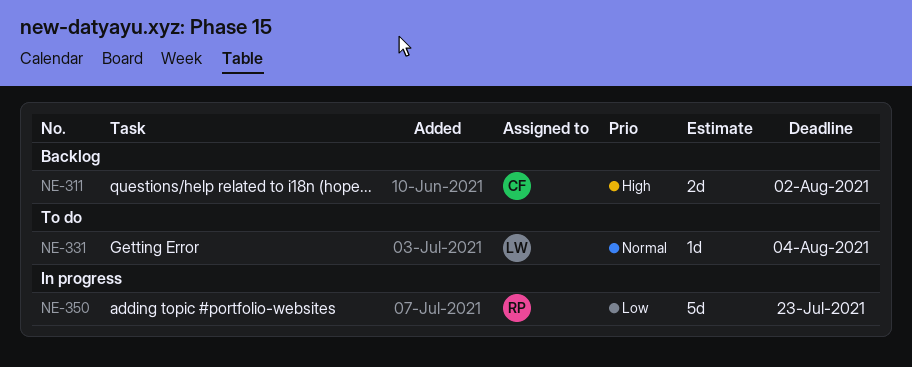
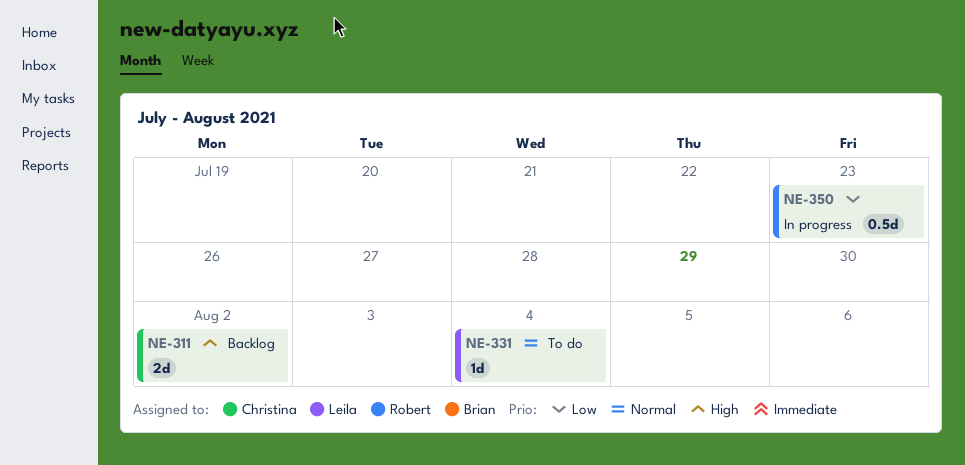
NE-350, estimate: 5d -> 0.5d

